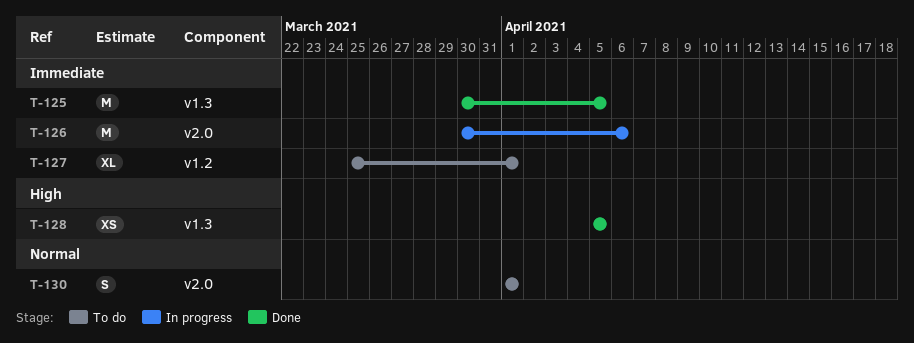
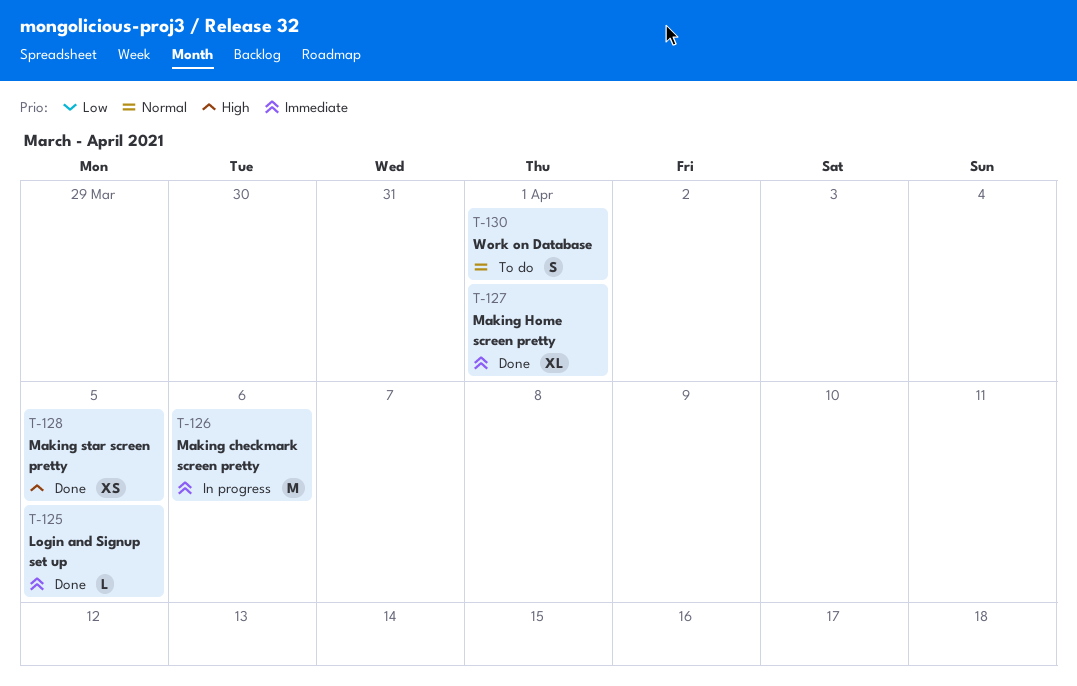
T-125, estimate: M -> L
T-127, status: To do -> Done

